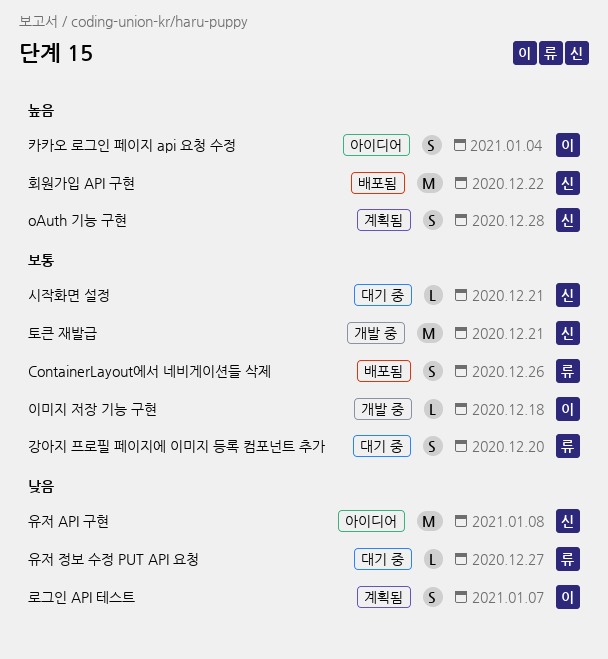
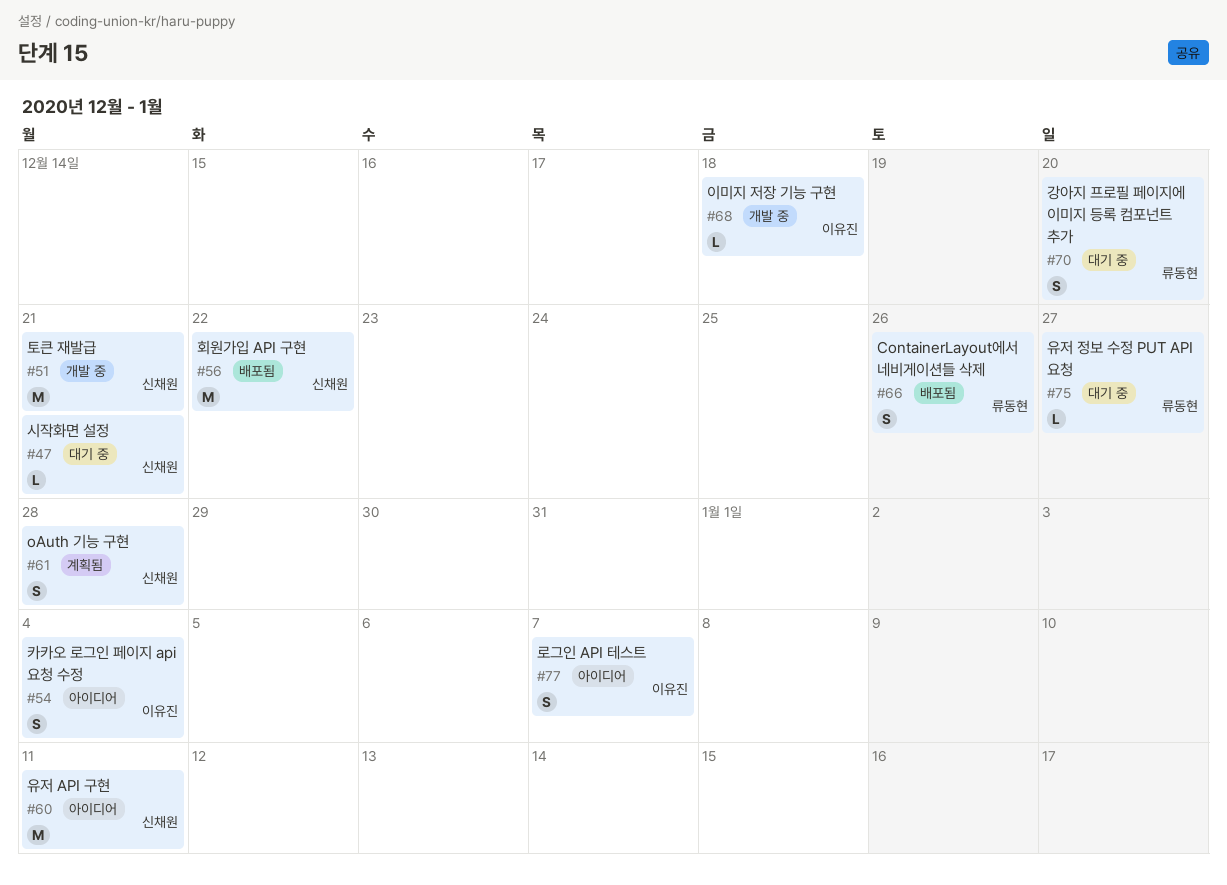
로그인 API 테스트, status: 계획됨 -> 아이디어
유저 API 구현, due: Jan 8 -> Jan 11

